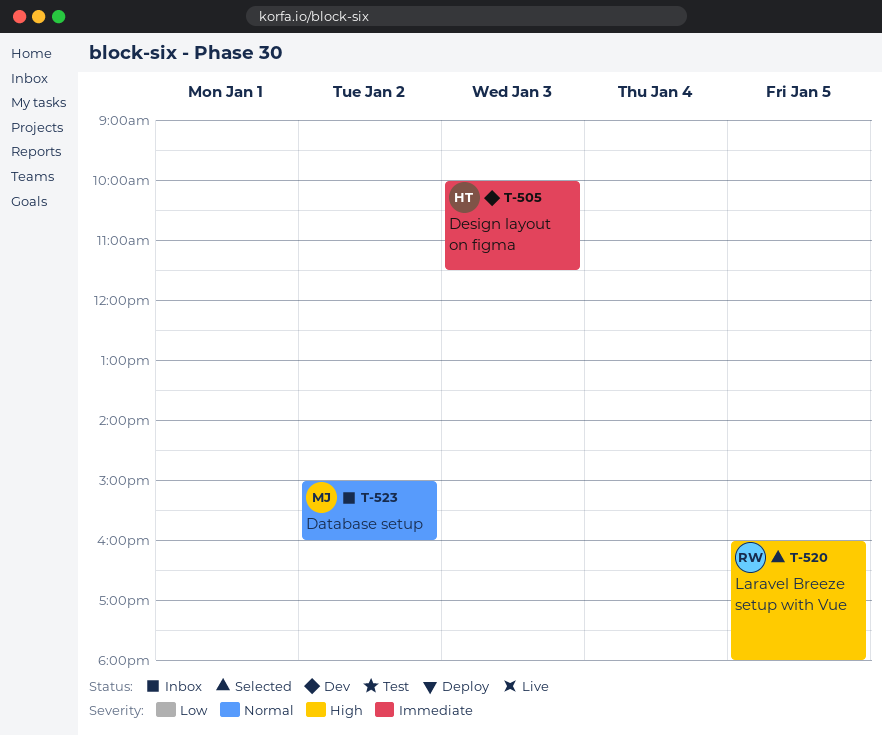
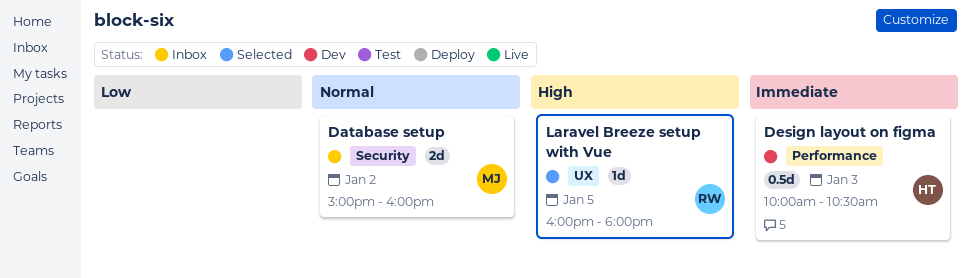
Design layout on figma, ends: 11:30 -> 10:30

